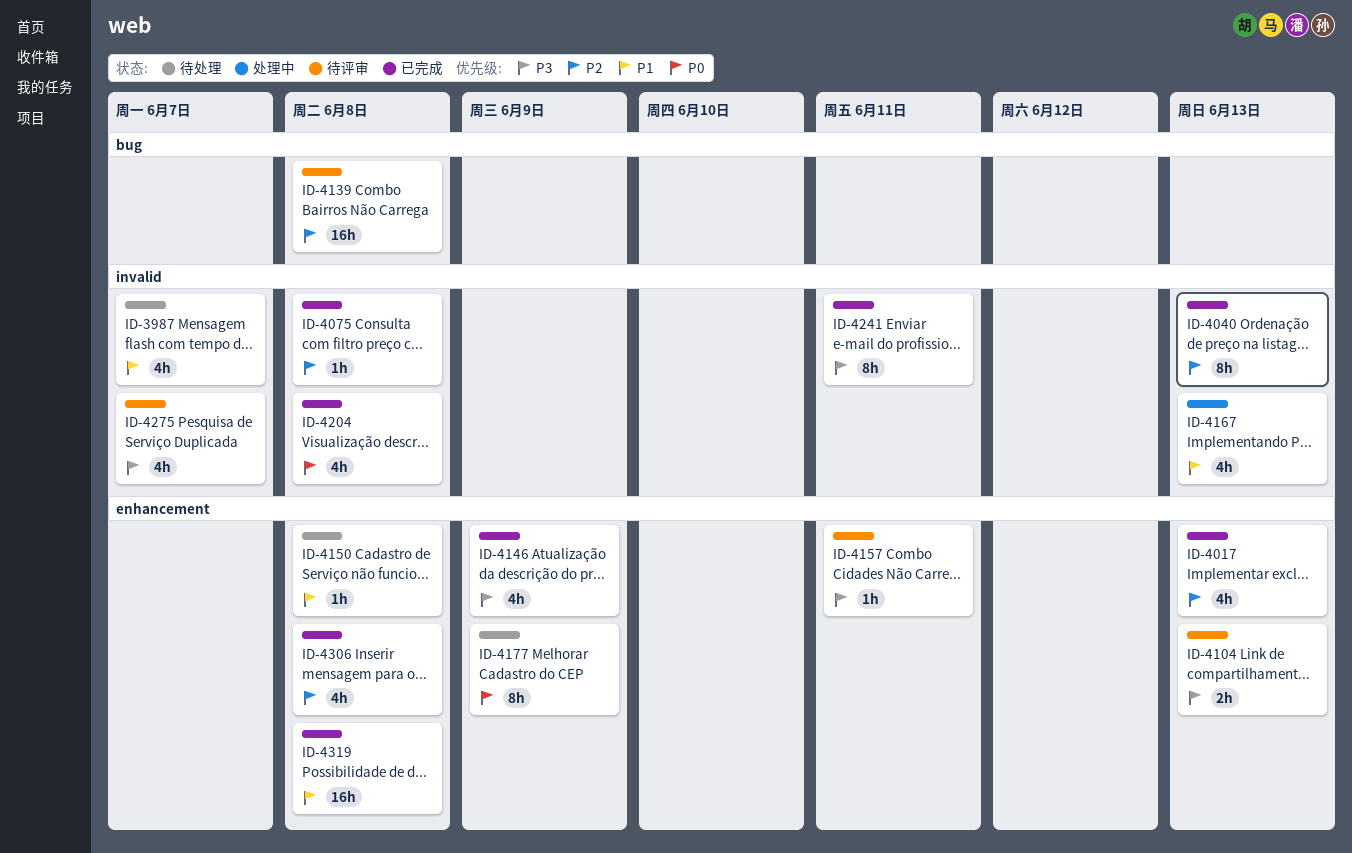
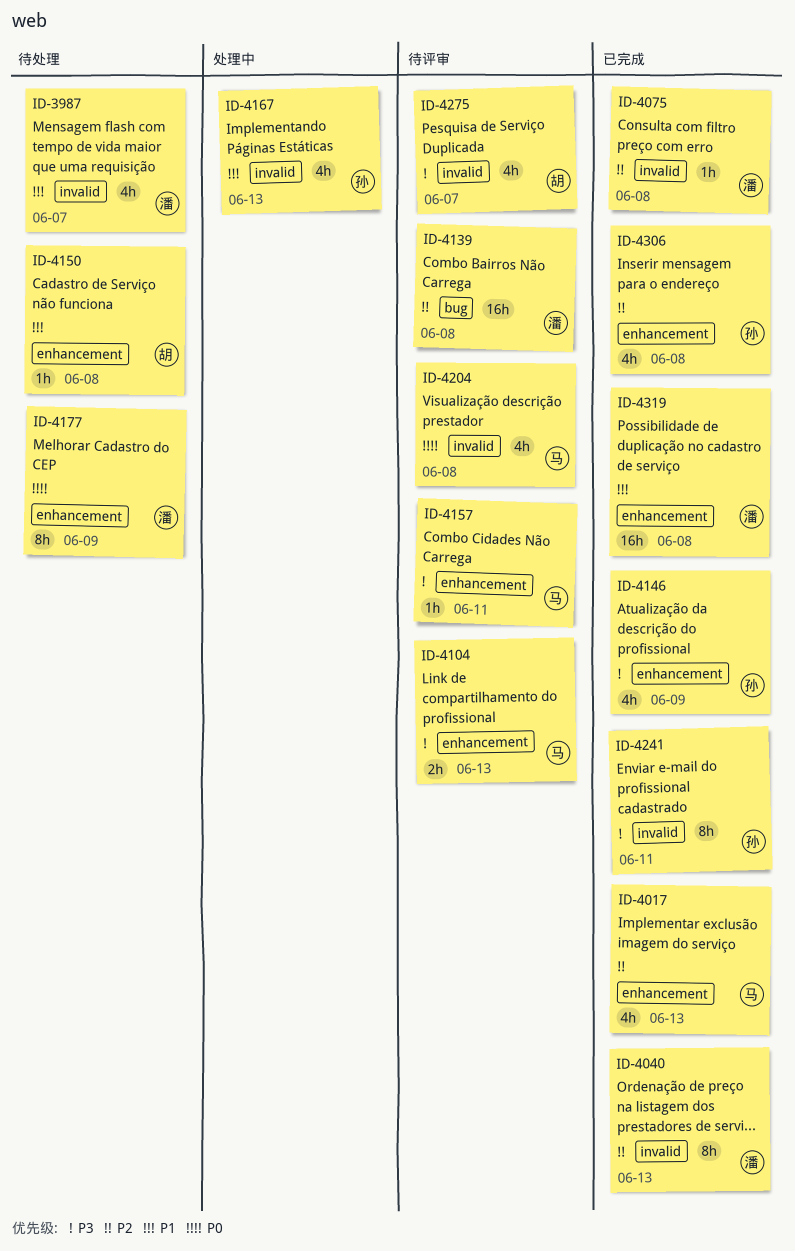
ID-4204, status: 已完成 -> 待评审

